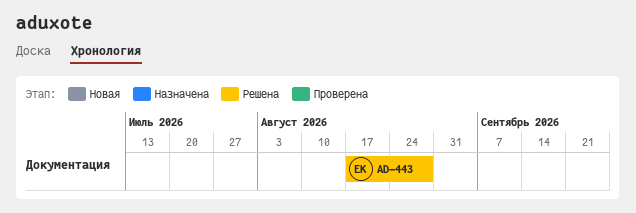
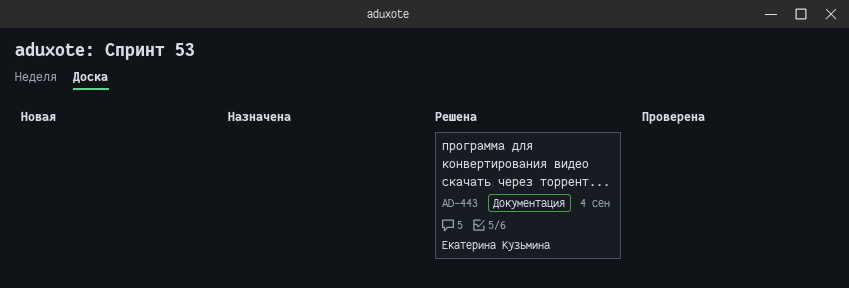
AD-443, due: Aug 28 -> Sep 4

